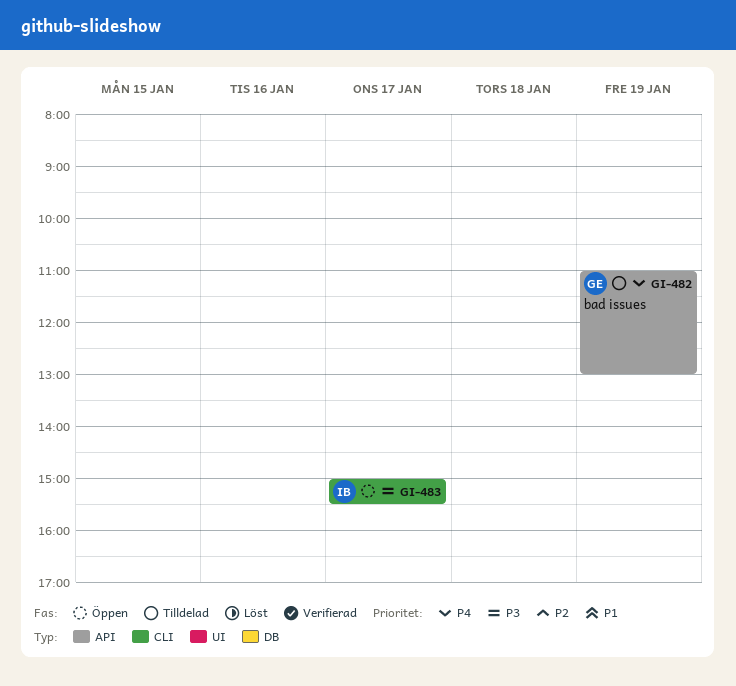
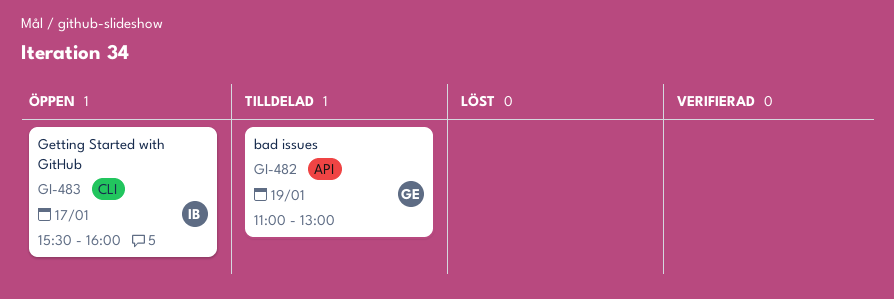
GI-483, begins: 15:00 -> 15:30
GI-483, ends: 15:30 -> 16:00

